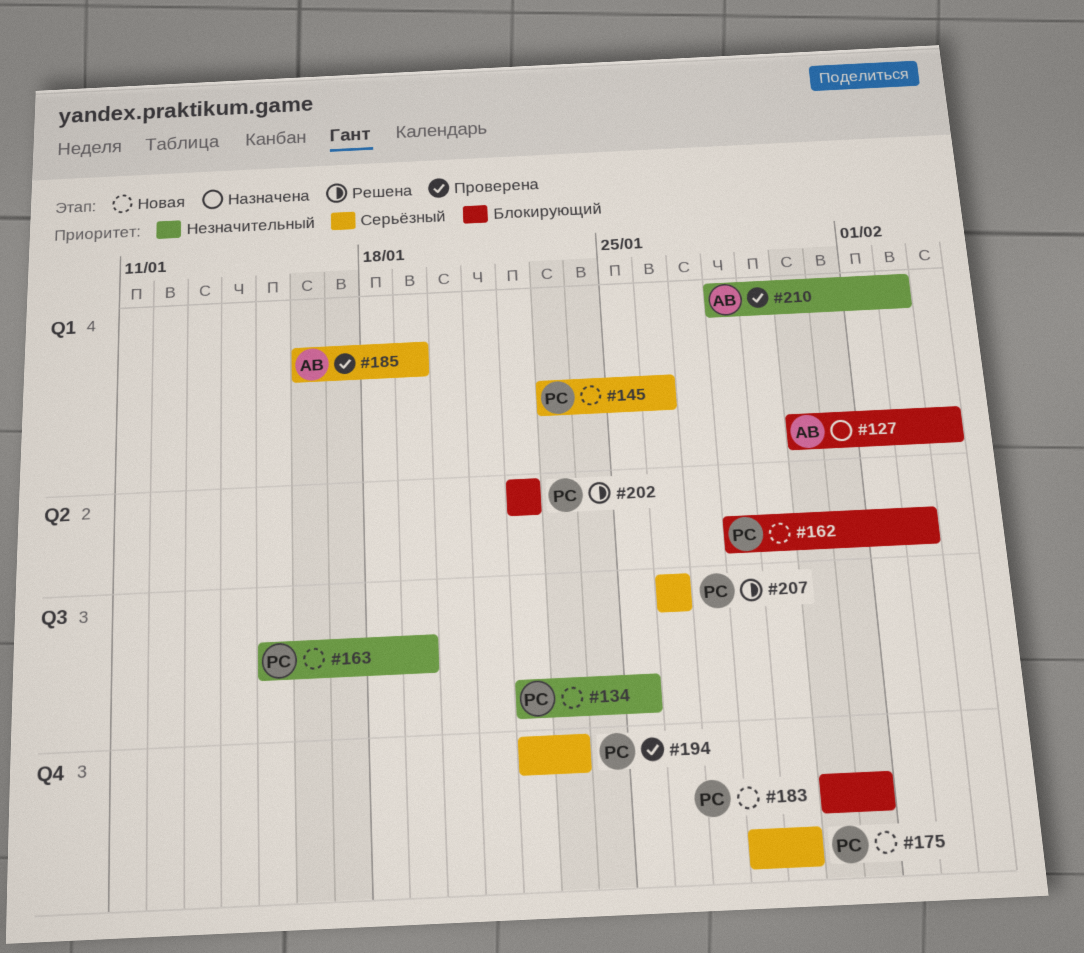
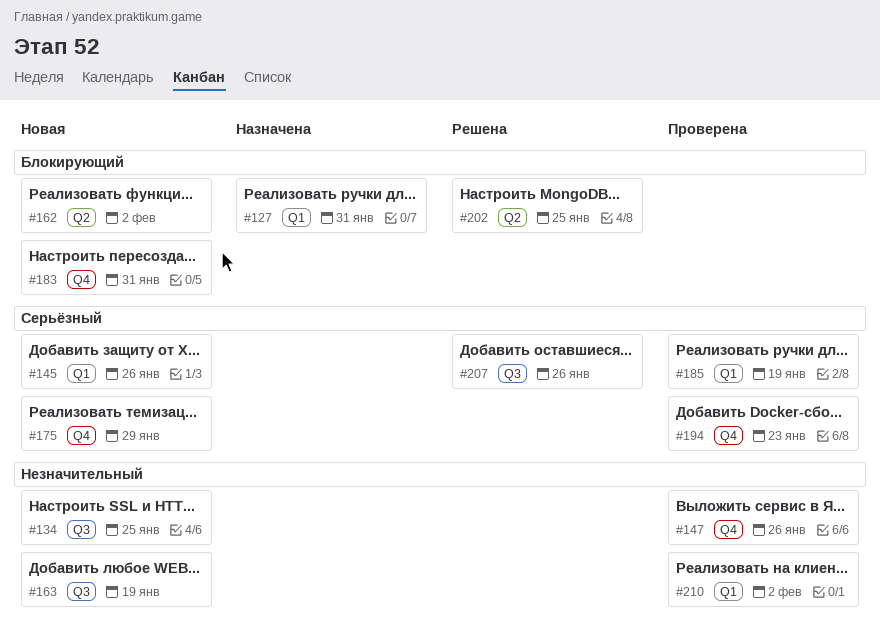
#127, due: Feb 3 -> Jan 31
#147: none -> present
#202, due: Jan 22 -> Jan 25

